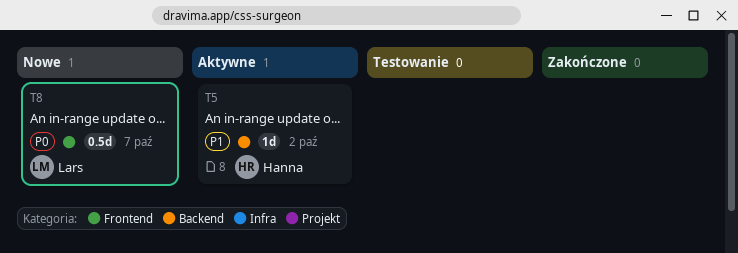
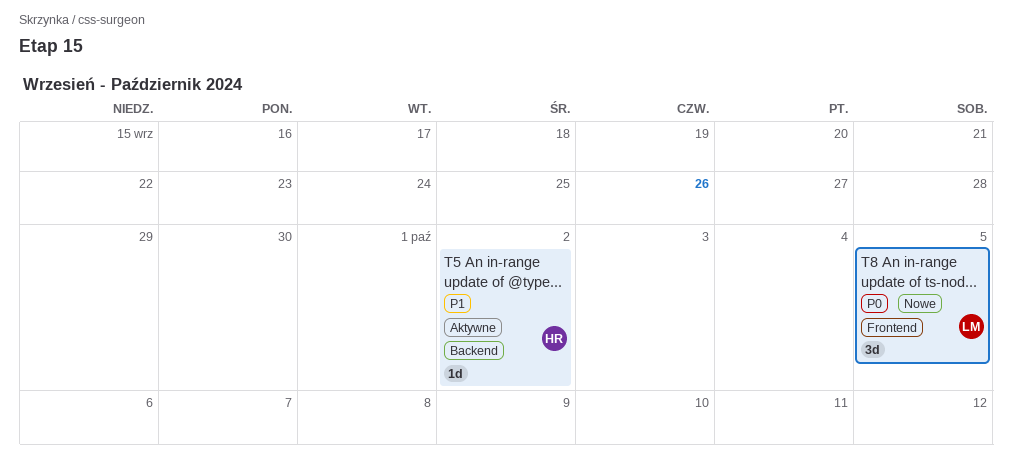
T8, estimate: 0.5d -> 3d
T8, due: Oct 7 -> Oct 5

